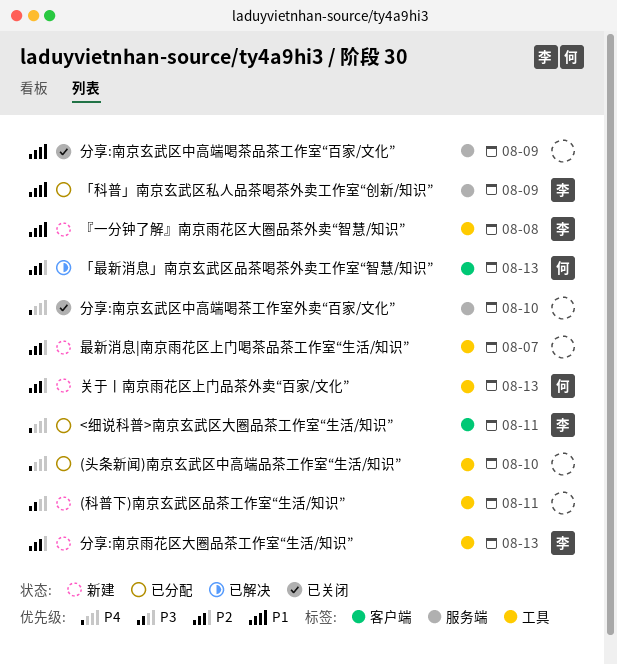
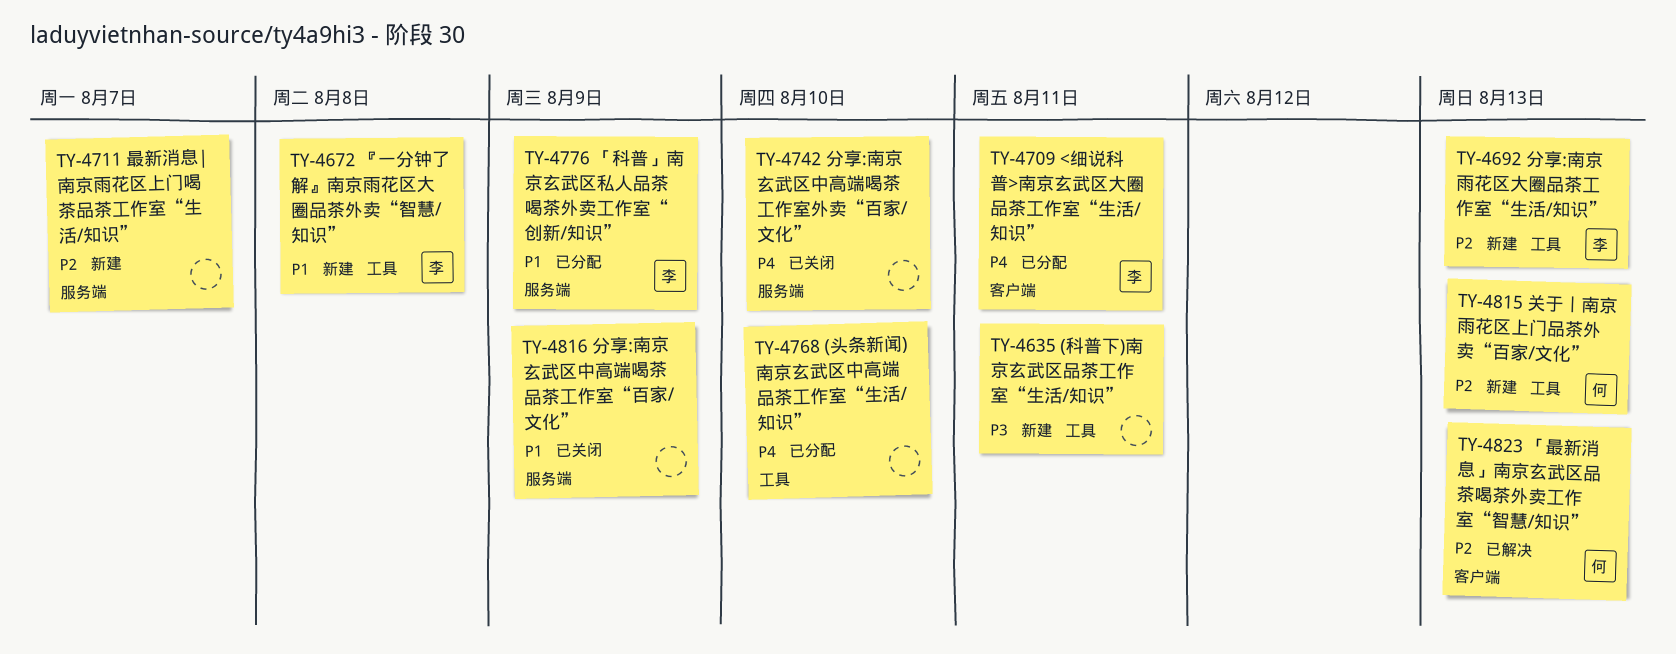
最新消息|南京雨花区上门喝茶品茶工作室“生活/知识”, label: 工具 -> 服务端

